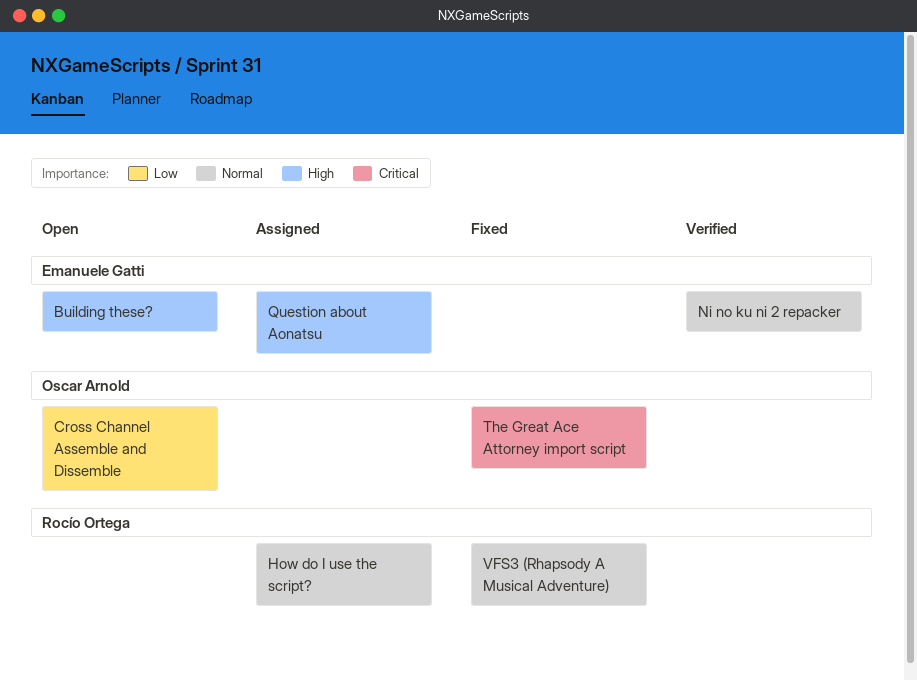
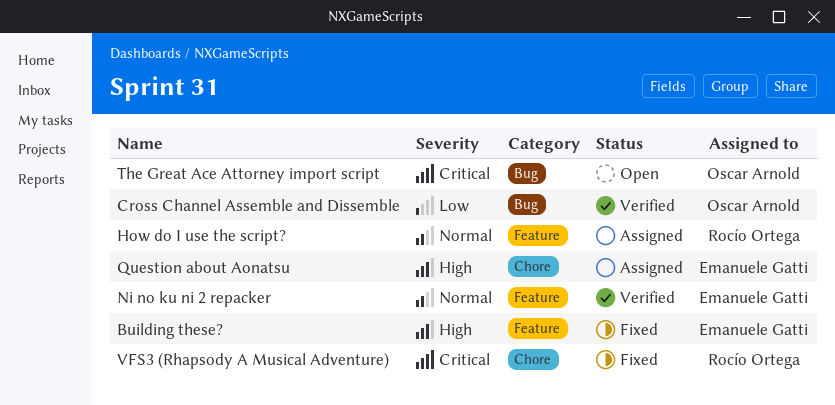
Building these?, status: Open -> Fixed
Cross Channel Assemble and Dissemble, status: Open -> Verified
The Great Ace Attorney import script, status: Fixed -> Open
VFS3 (Rhapsody A Musical Adventure), priority: Normal -> Critical

